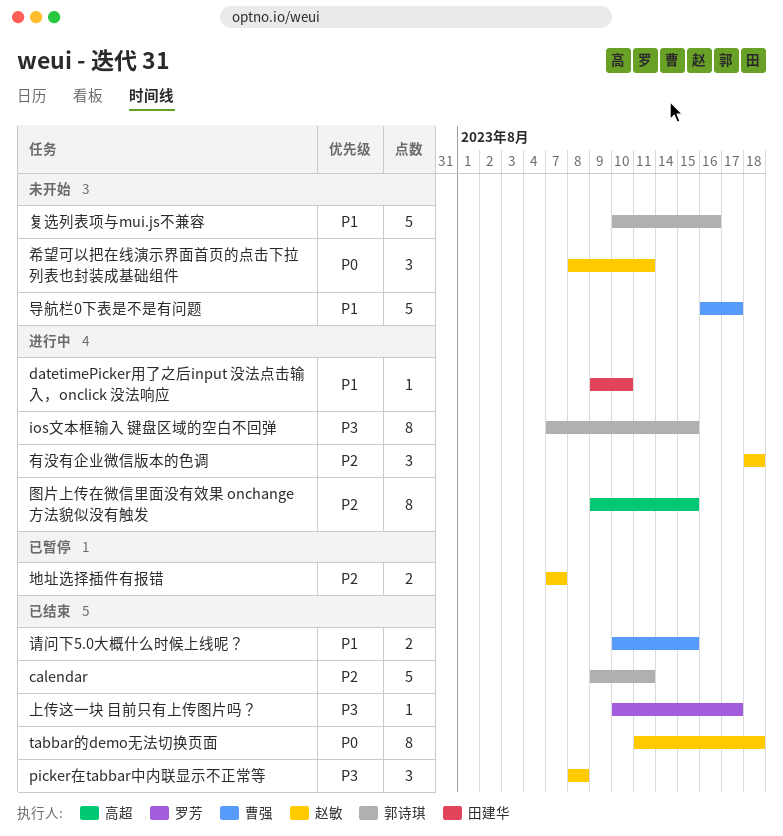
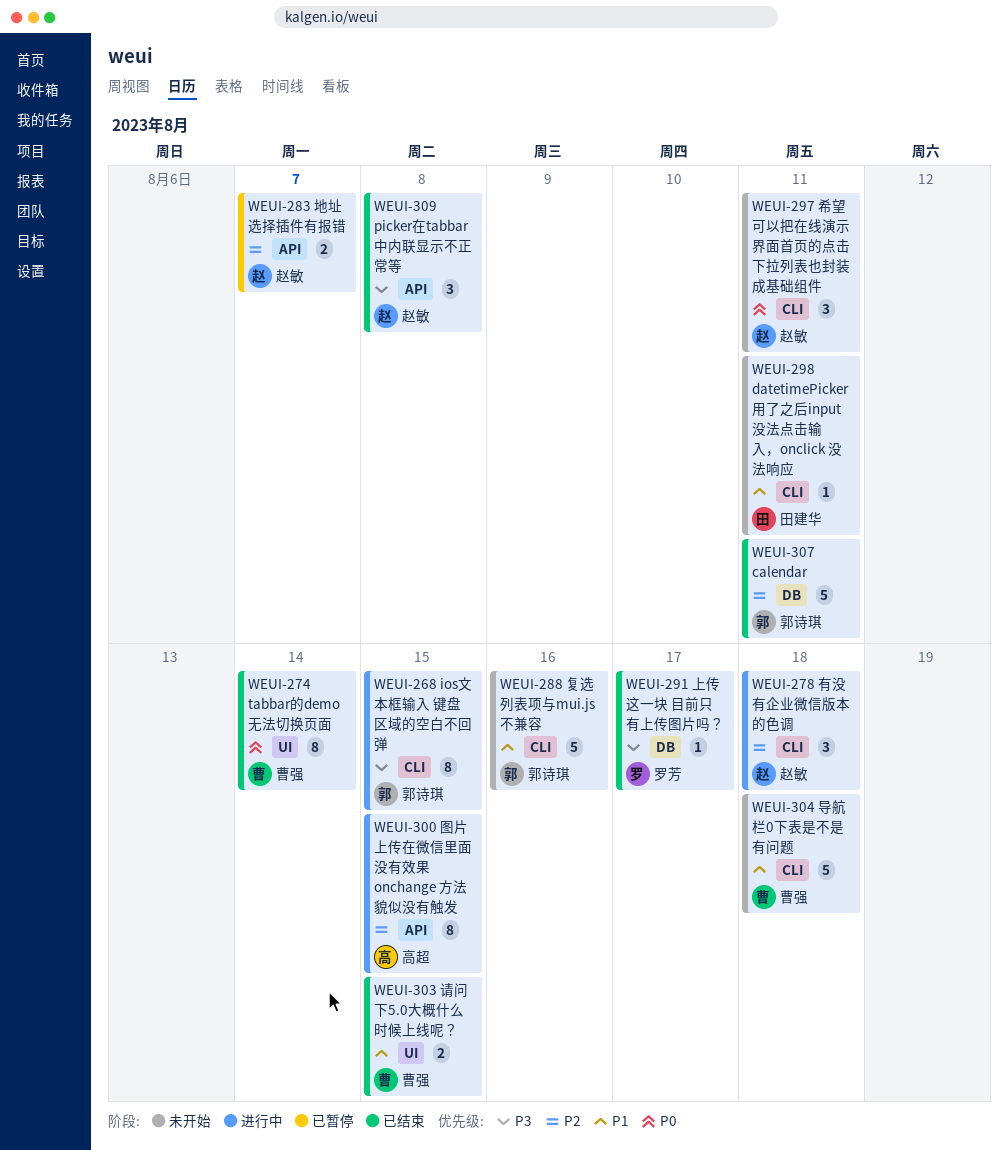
datetimePicker用了之后input 没法点击输入，onclick 没法响应, status: 进行中 -> 未开始
datetimePicker用了之后input 没法点击输入，onclick 没法响应, due: Aug 10 -> Aug 11
tabbar的demo无法切换页面, owner: 赵敏 -> 曹强
tabbar的demo无法切换页面, due: Aug 18 -> Aug 14
导航栏0下表是不是有问题, due: Aug 17 -> Aug 18

